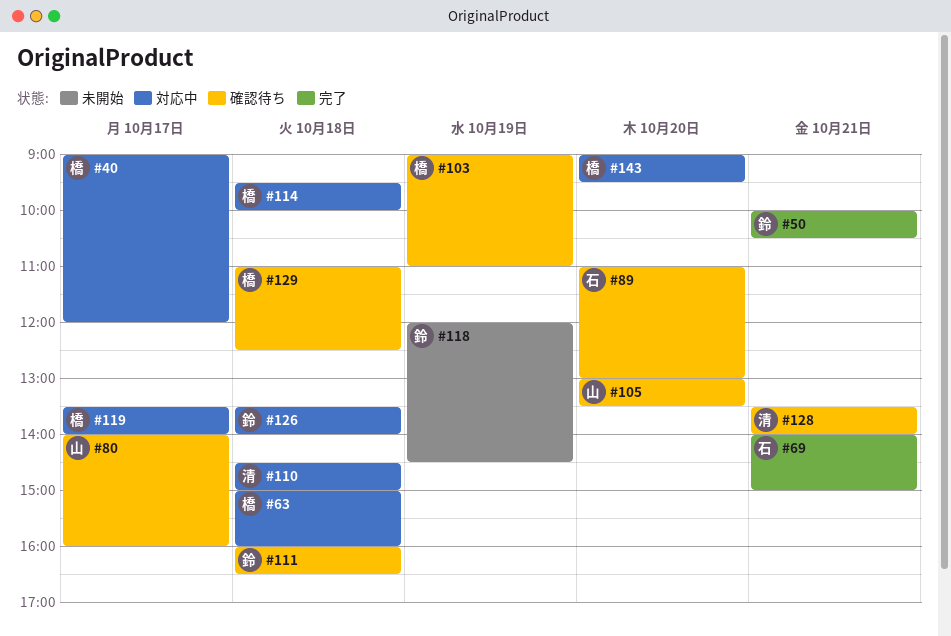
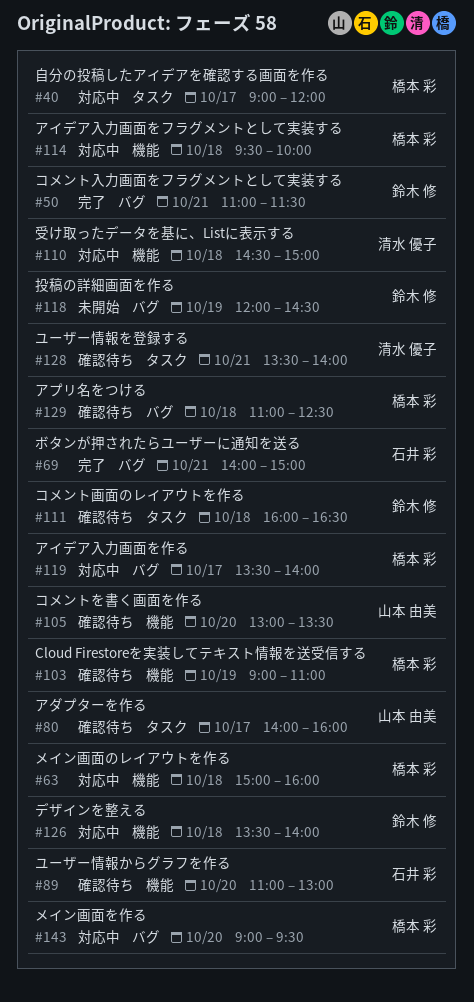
#50, begins: 10:00 -> 11:00
#50, ends: 10:30 -> 11:30

